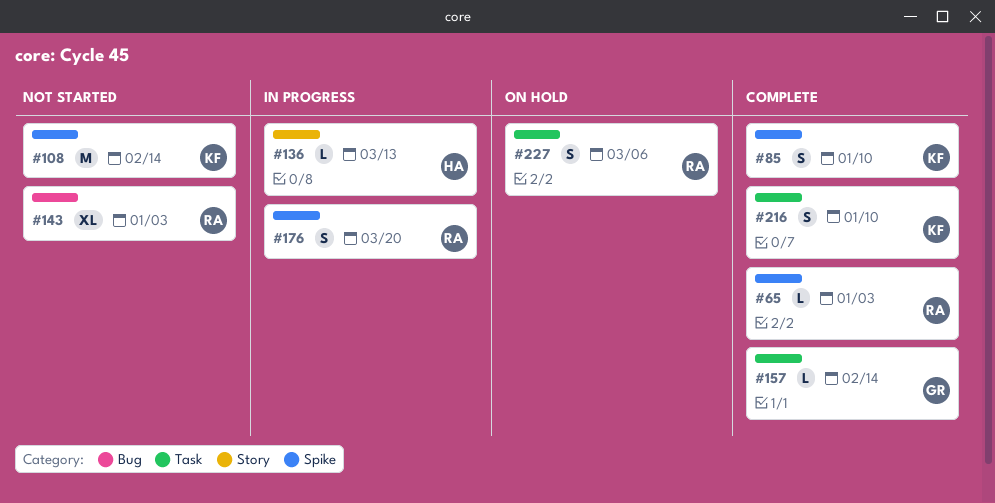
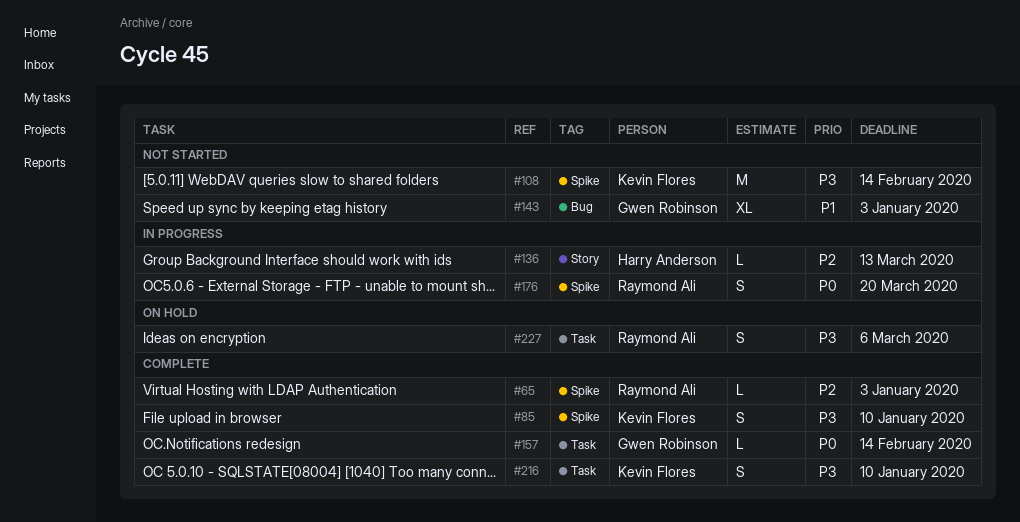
#143, owner: Raymond Ali -> Gwen Robinson

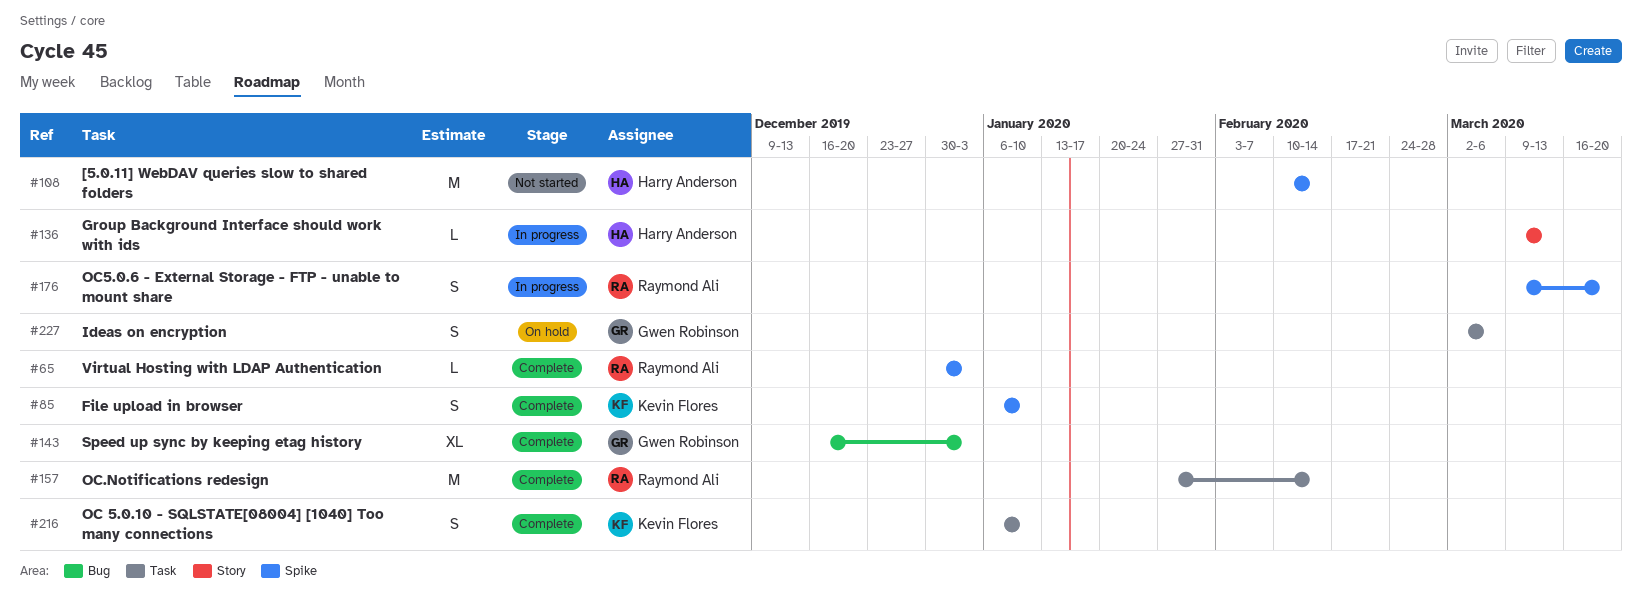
#108, owner: Kevin Flores -> Harry Anderson
#143, status: Not started -> Complete
#157, owner: Gwen Robinson -> Raymond Ali
#157, estimate: L -> M
#227, owner: Raymond Ali -> Gwen Robinson

